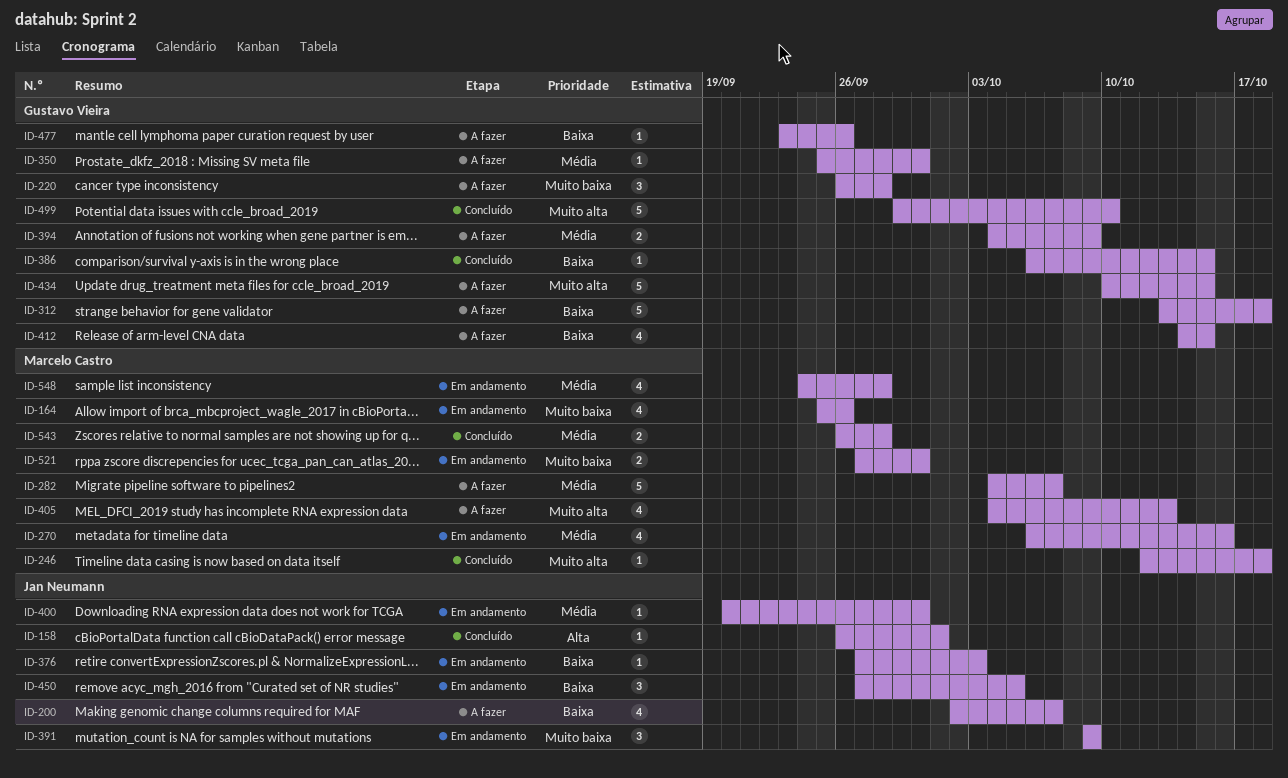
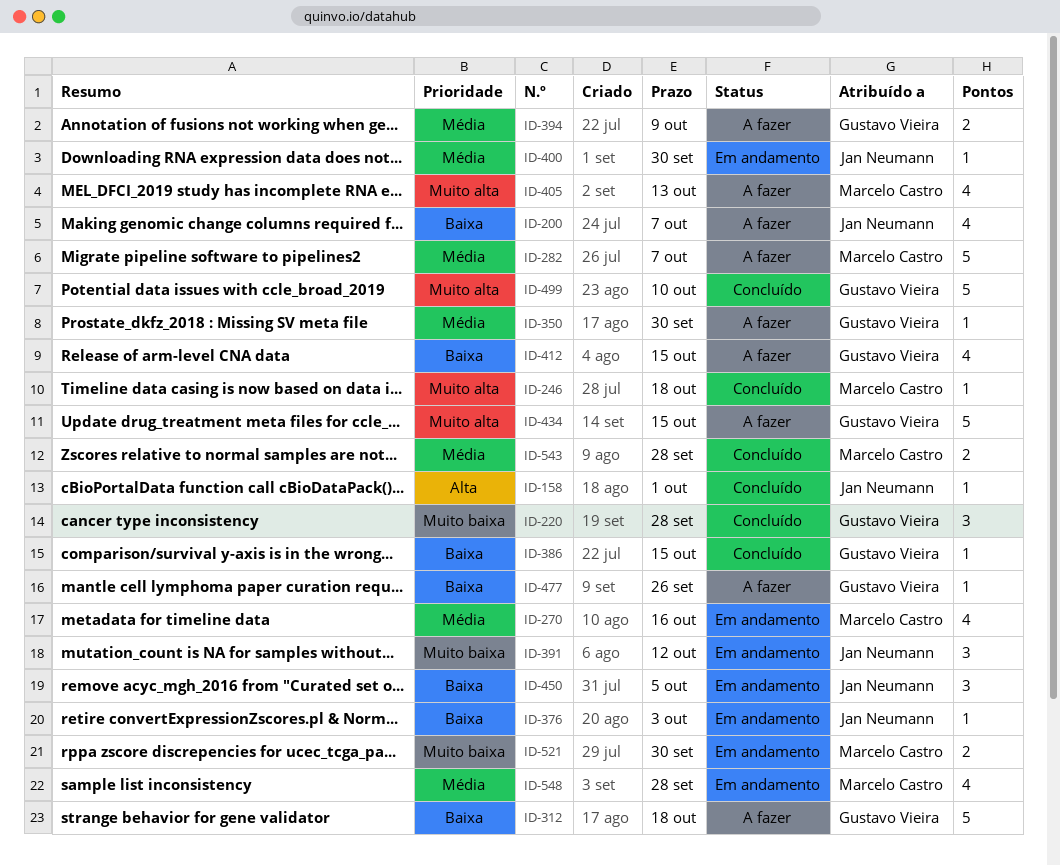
ID-164: present -> none
ID-220, status: A fazer -> Concluído
ID-391, due: Oct 9 -> Oct 12

